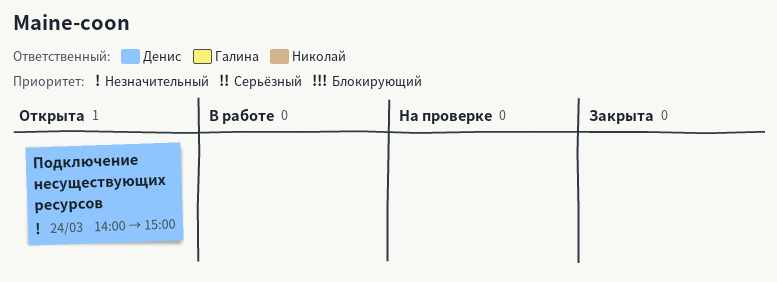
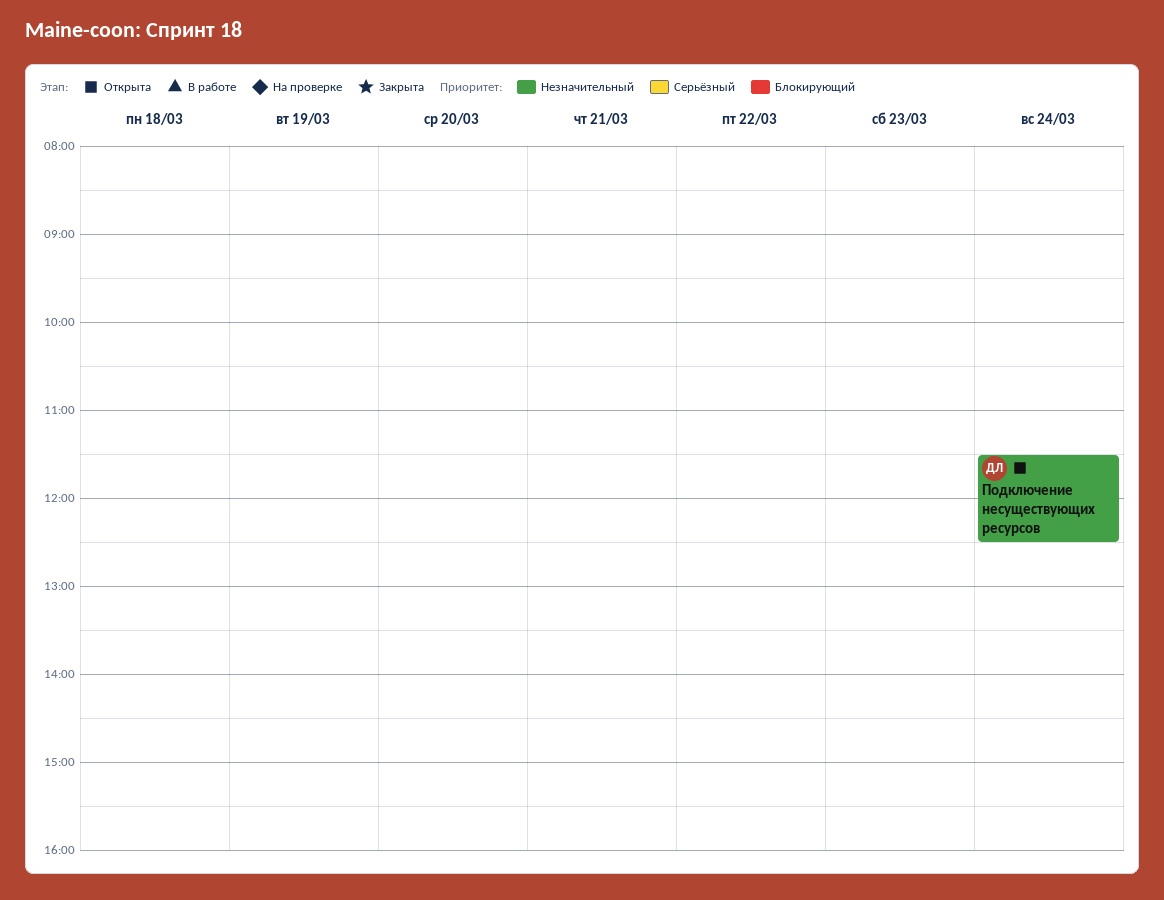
Подключение несуществующих ресурсов, begins: 14:00 -> 11:30
Подключение несуществующих ресурсов, ends: 15:00 -> 12:30

